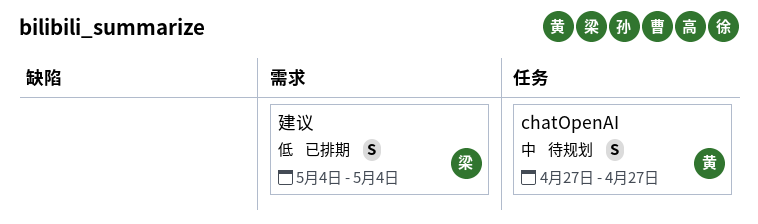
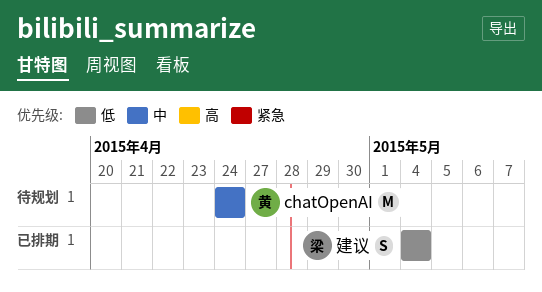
chatOpenAI, estimate: S -> M
chatOpenAI, start: Apr 27 -> Apr 24
chatOpenAI, due: Apr 27 -> Apr 24

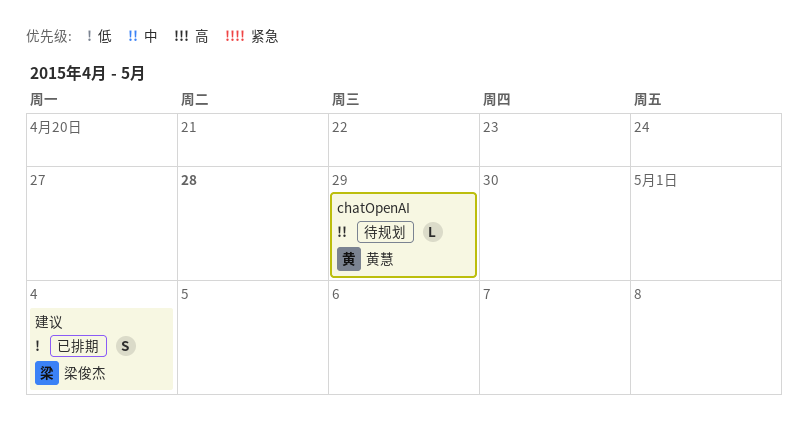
chatOpenAI, estimate: M -> L
chatOpenAI, due: Apr 24 -> Apr 29

